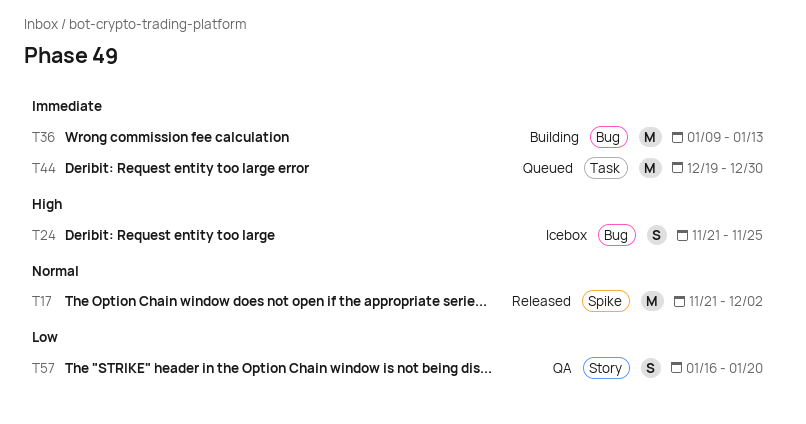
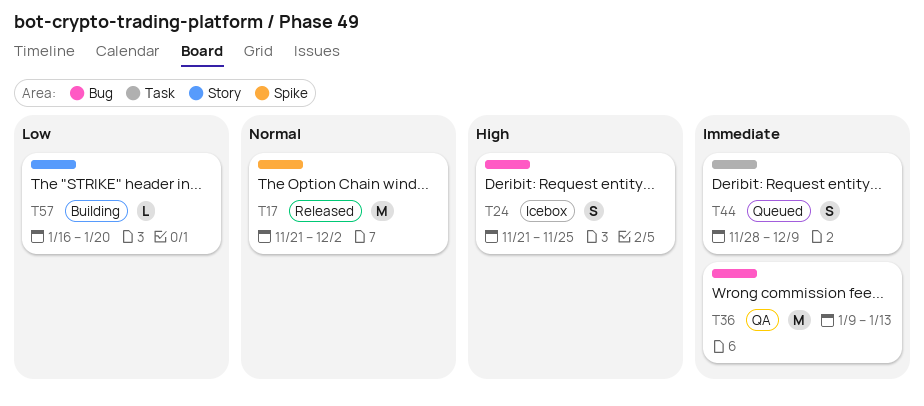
T36, status: Building -> QA
T44, estimate: M -> S
T44, start: Dec 19 -> Nov 28
T44, due: Dec 30 -> Dec 9
T57, status: QA -> Building
T57, estimate: S -> L

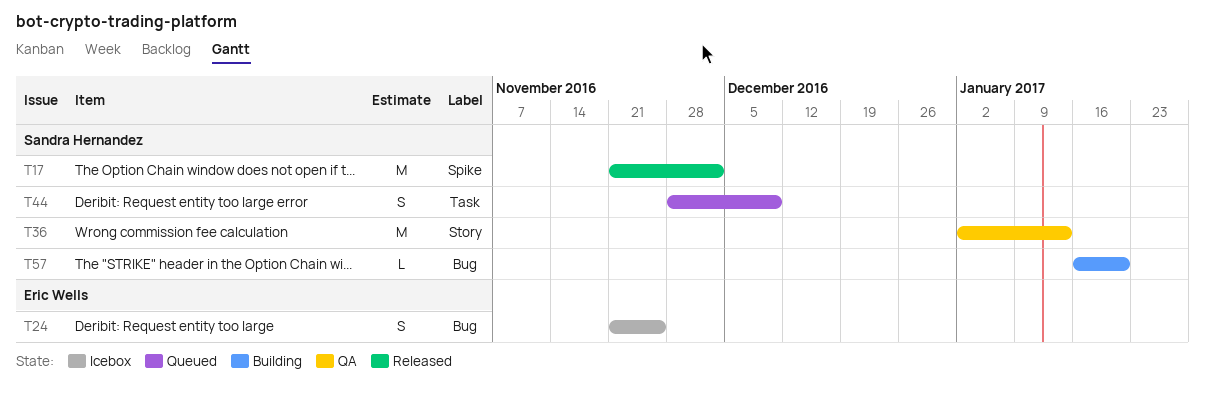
T36, label: Bug -> Story
T36, start: Jan 9 -> Jan 2
T57, label: Story -> Bug

